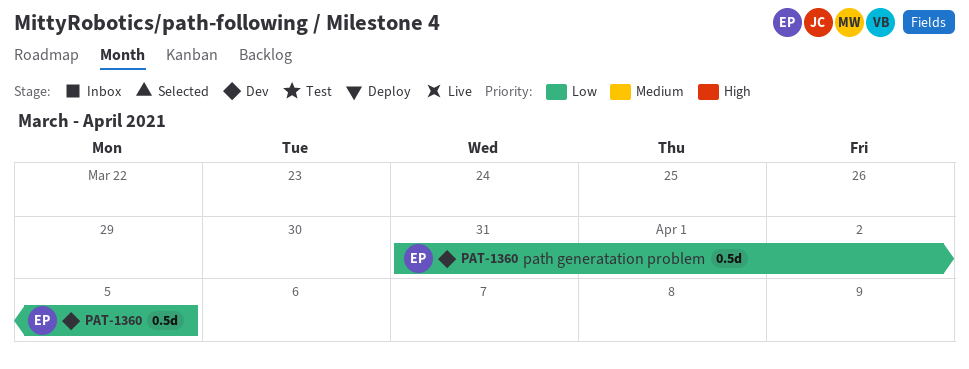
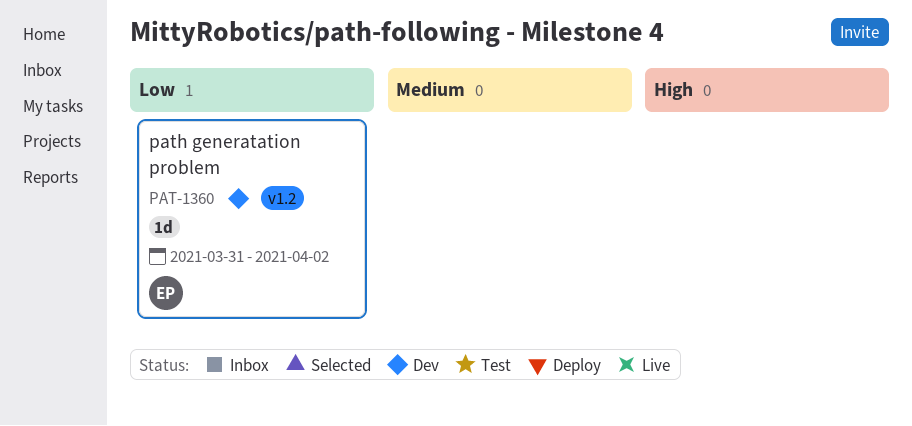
PAT-1360, estimate: 0.5d -> 1d
PAT-1360, due: Apr 5 -> Apr 2

